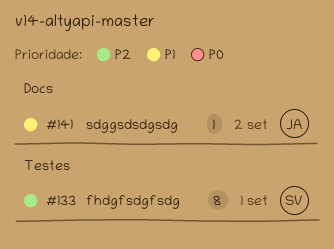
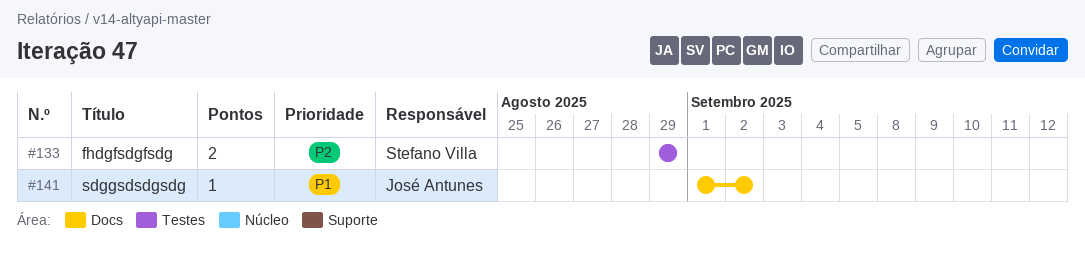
#133, estimate: 8 -> 2
#133, due: Sep 1 -> Aug 29

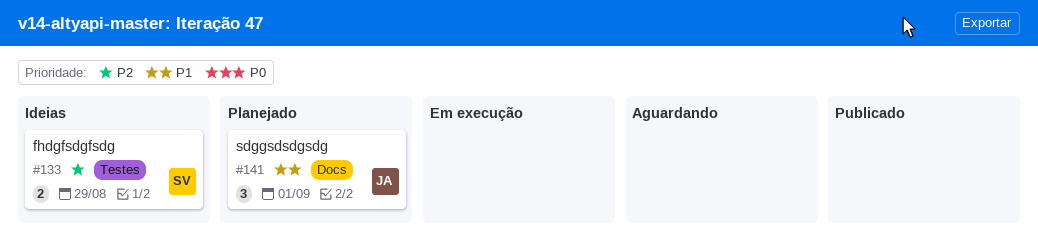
#141, estimate: 1 -> 3
#141, due: Sep 2 -> Sep 1

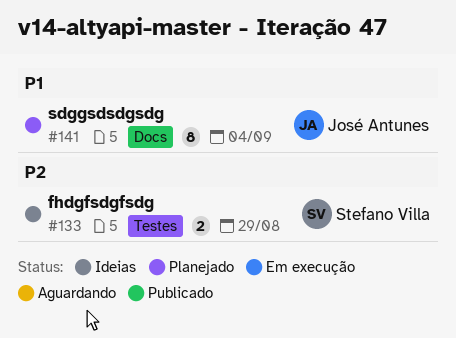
#141, estimate: 3 -> 8
#141, due: Sep 1 -> Sep 4

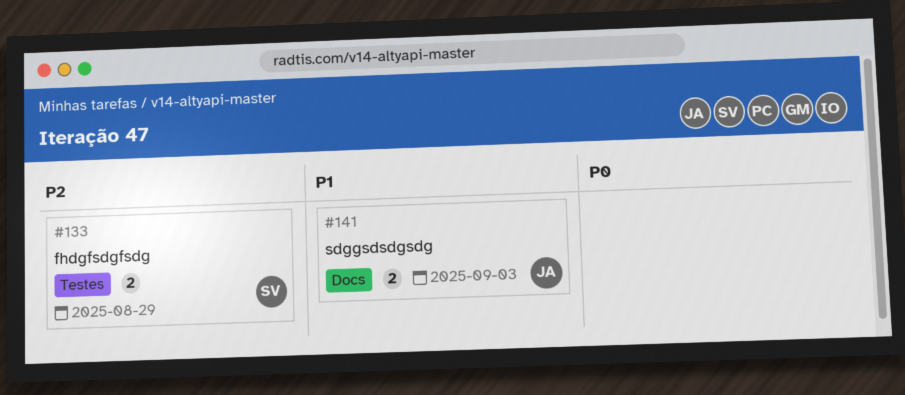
#141, estimate: 8 -> 2
#141, due: Sep 4 -> Sep 3

